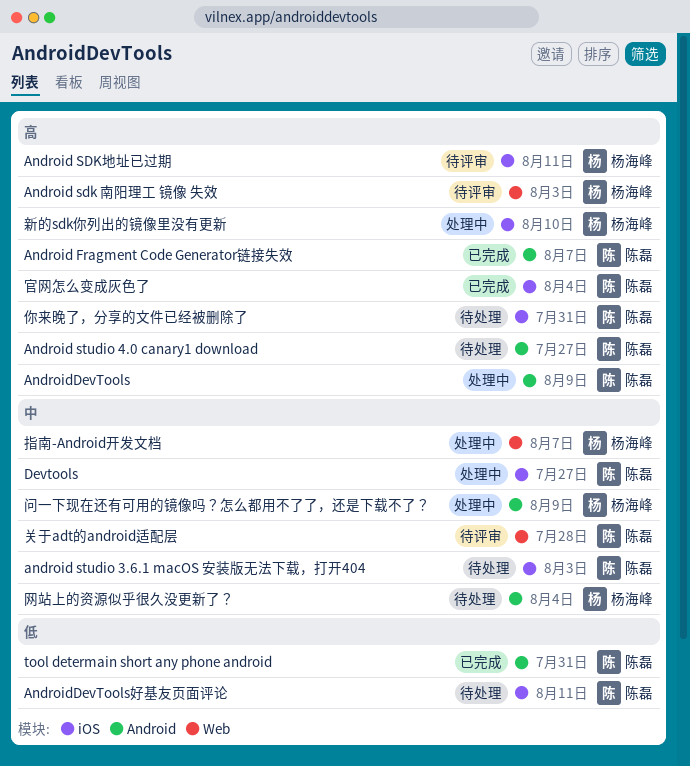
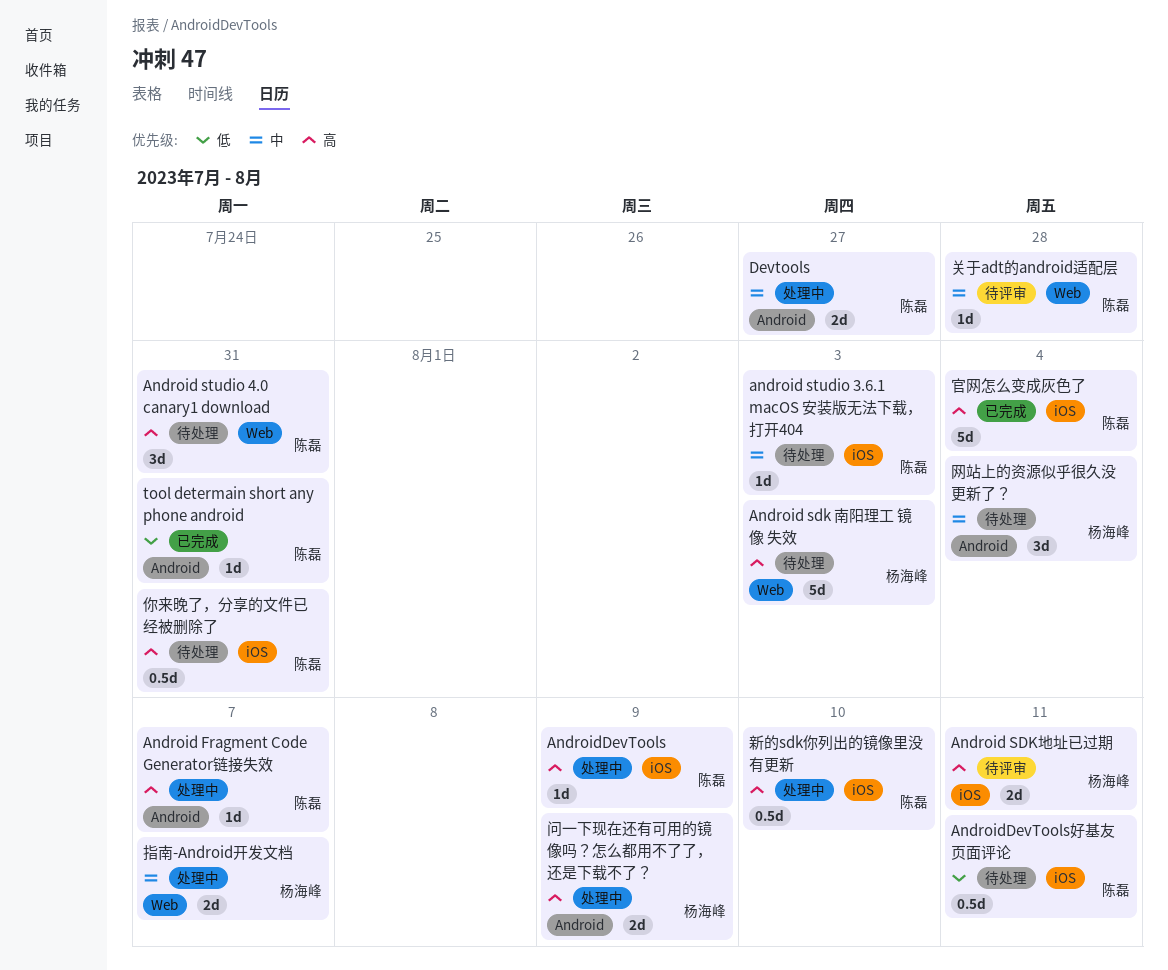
Android Fragment Code Generator链接失效, status: 已完成 -> 处理中
Android sdk 南阳理工 镜像 失效, status: 待评审 -> 待处理
Android studio 4.0 canary1 download, label: Android -> Web
Android studio 4.0 canary1 download, due: Jul 27 -> Jul 31
AndroidDevTools, label: Android -> iOS
Devtools, label: iOS -> Android
新的sdk你列出的镜像里没有更新, owner: 杨海峰 -> 陈磊
问一下现在还有可用的镜像吗？怎么都用不了了，还是下载不了？, priority: 中 -> 高

